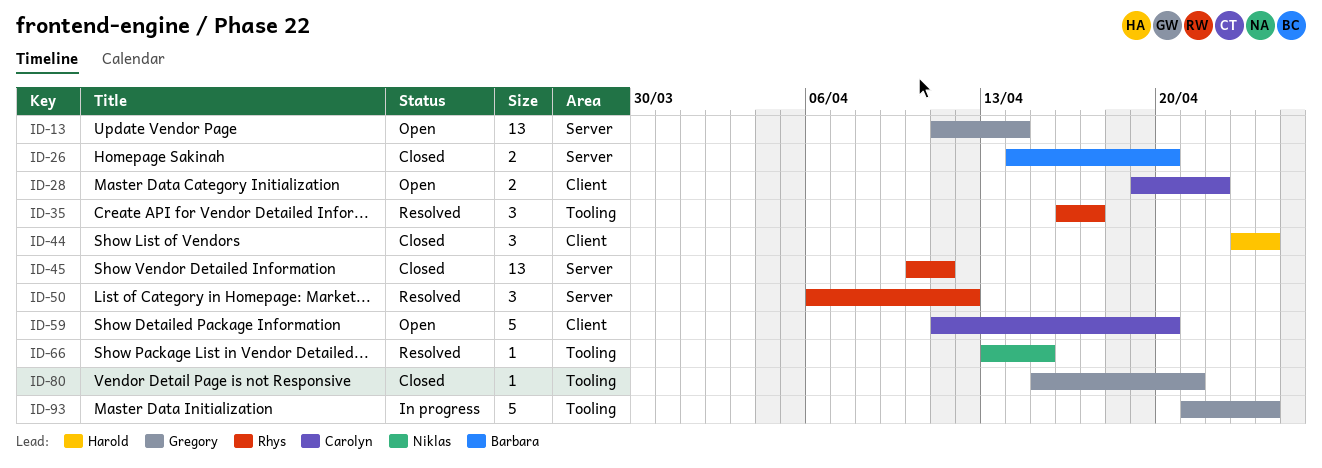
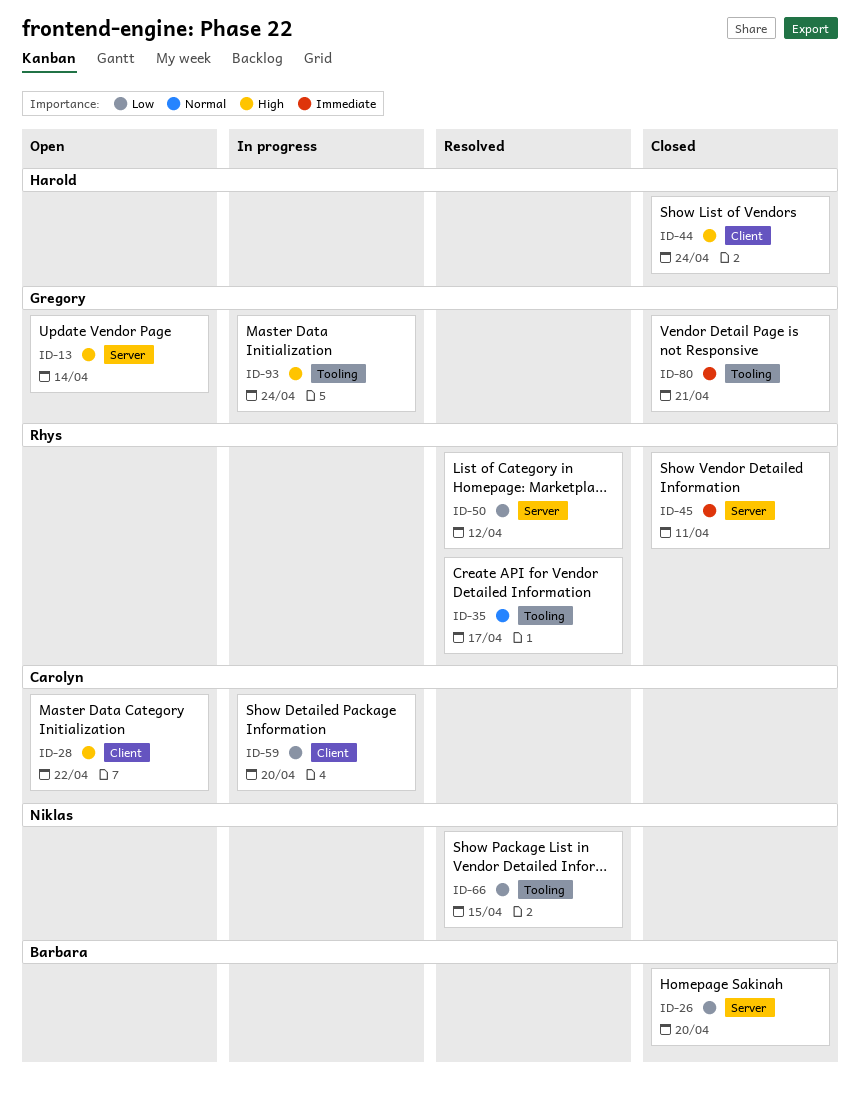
ID-59, status: Open -> In progress

